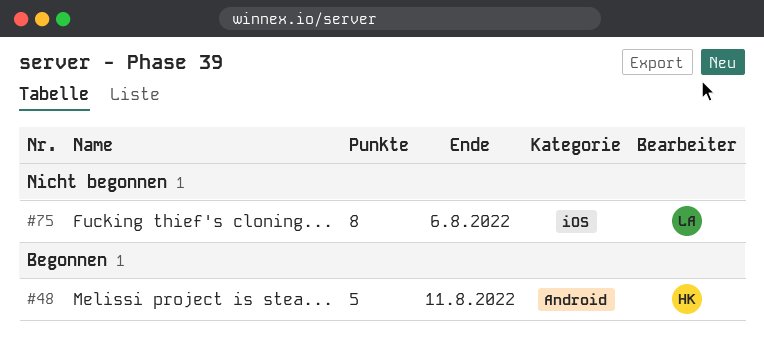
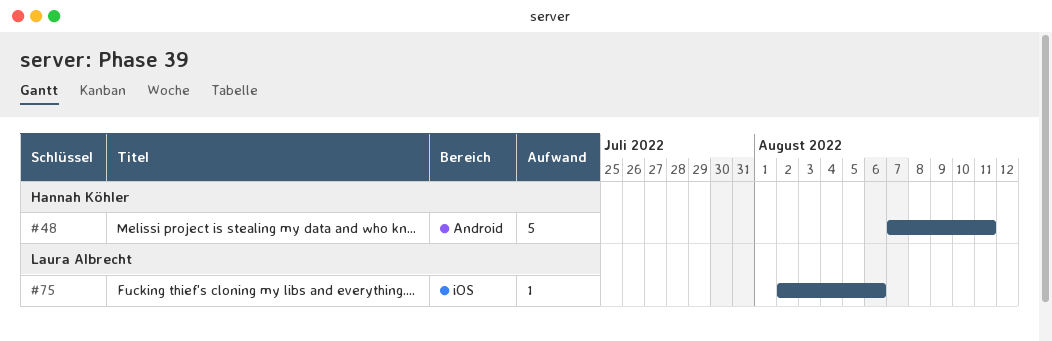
#75, estimate: 8 -> 1

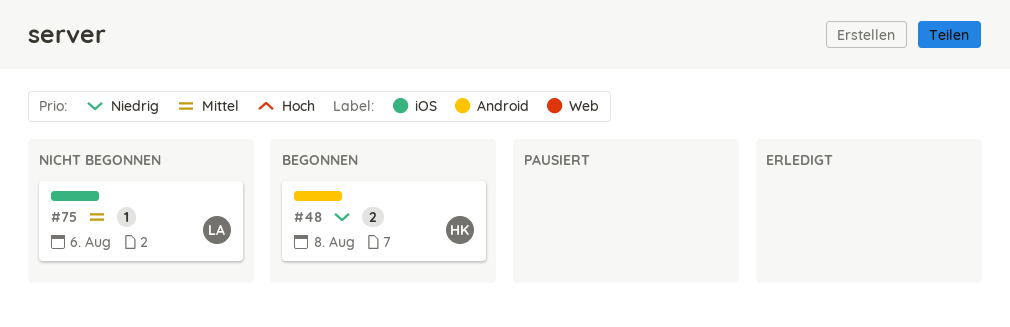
#48, estimate: 5 -> 2
#48, due: Aug 11 -> Aug 8

